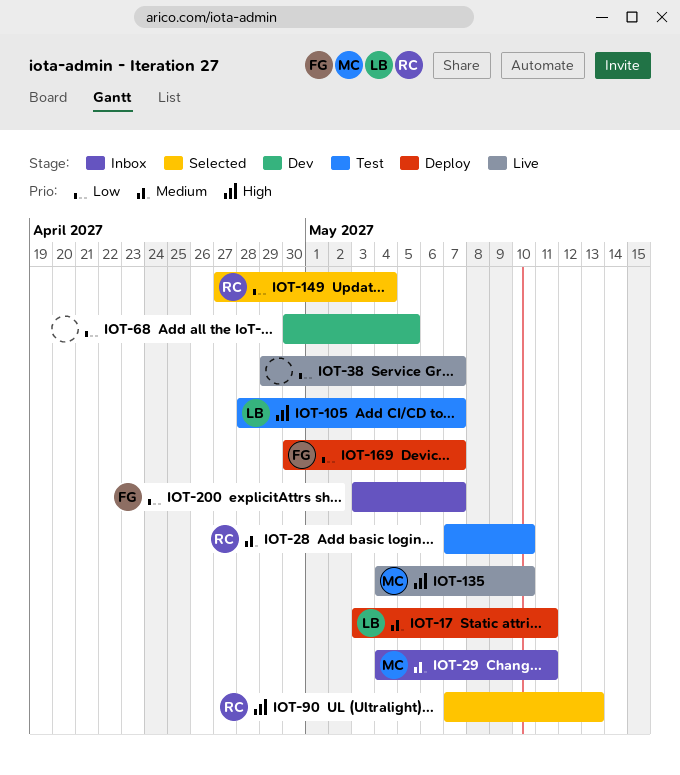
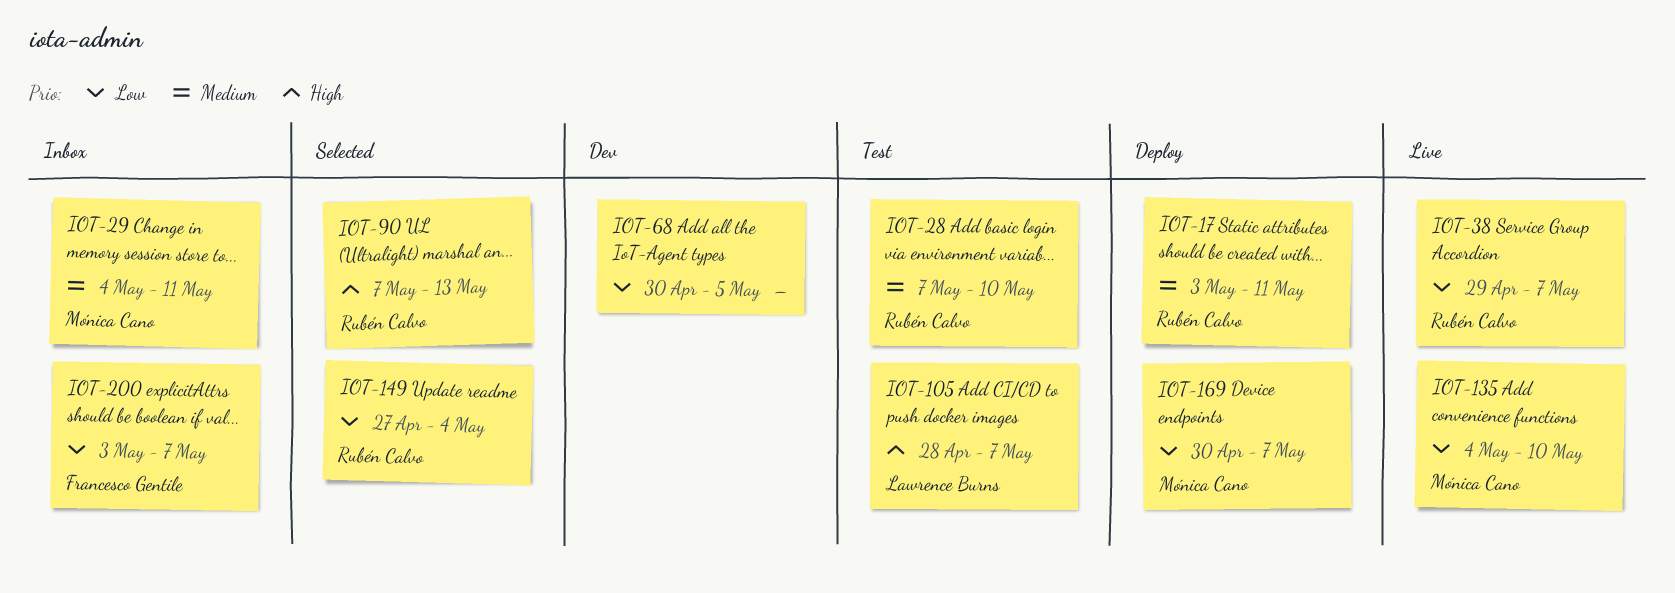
IOT-17, owner: Lawrence Burns -> Rubén Calvo
IOT-38, owner: none -> Rubén Calvo
IOT-135, priority: High -> Low
IOT-169, owner: Francesco Gentile -> Mónica Cano

